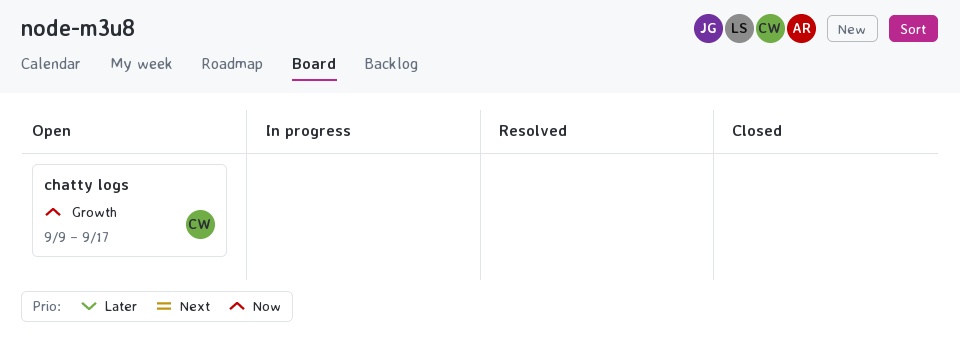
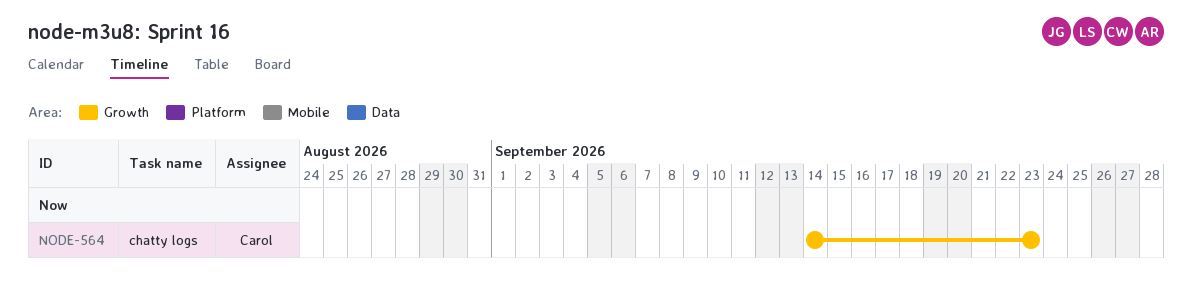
chatty logs, start: Sep 9 -> Sep 14
chatty logs, due: Sep 17 -> Sep 23

